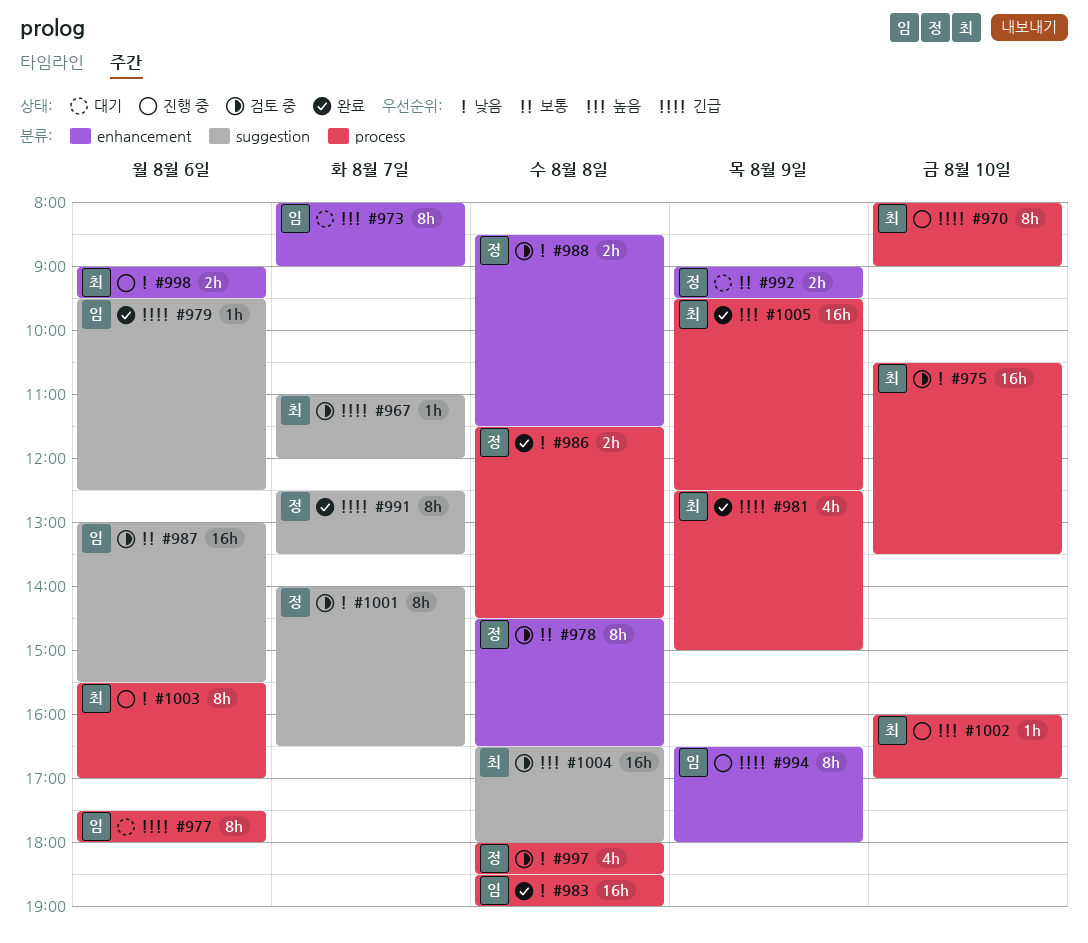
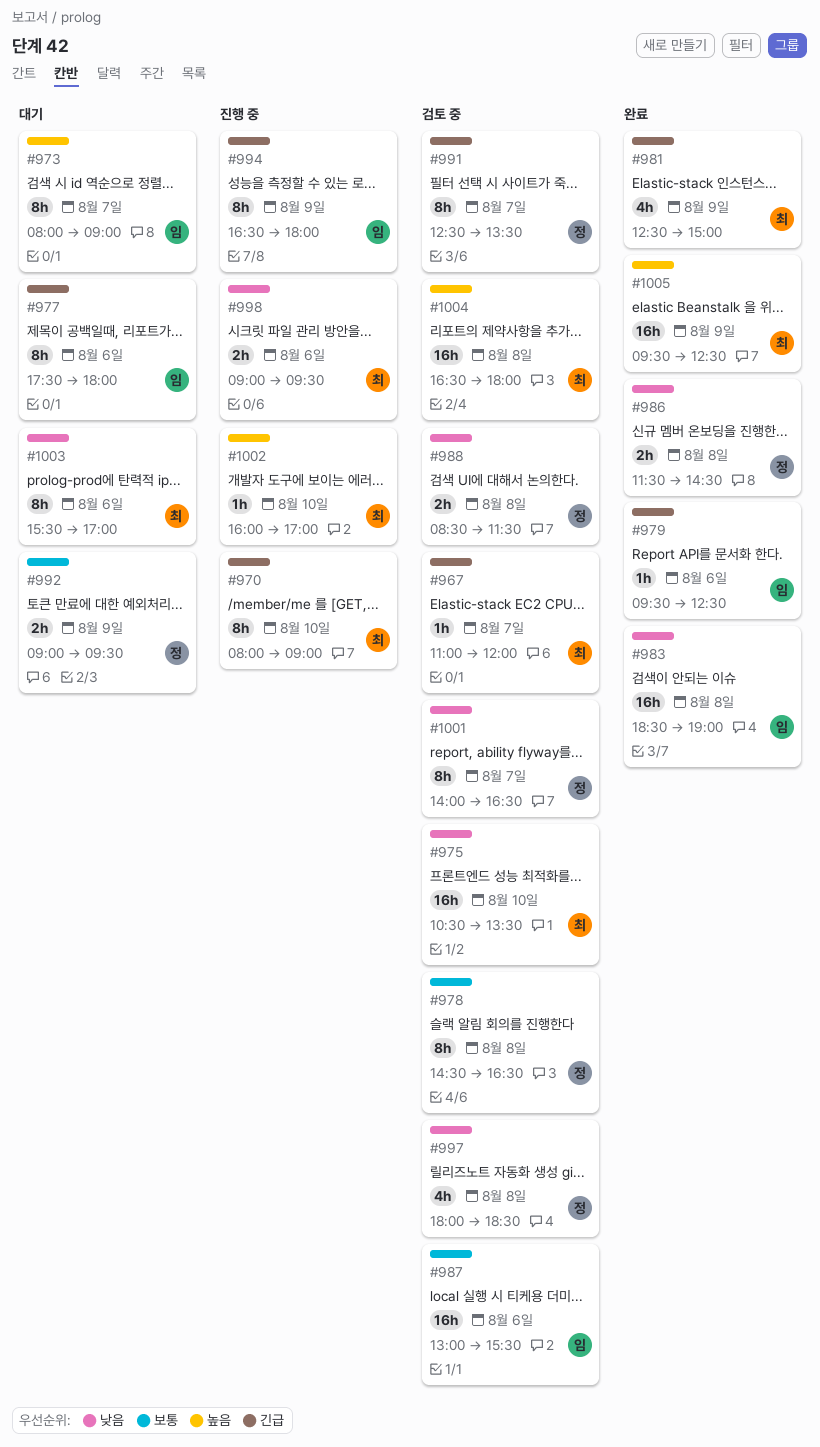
#991, status: 완료 -> 검토 중
#1003, status: 진행 중 -> 대기

